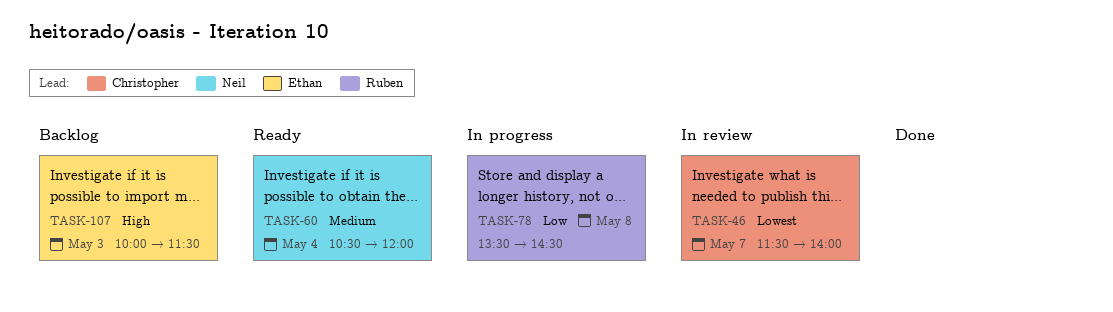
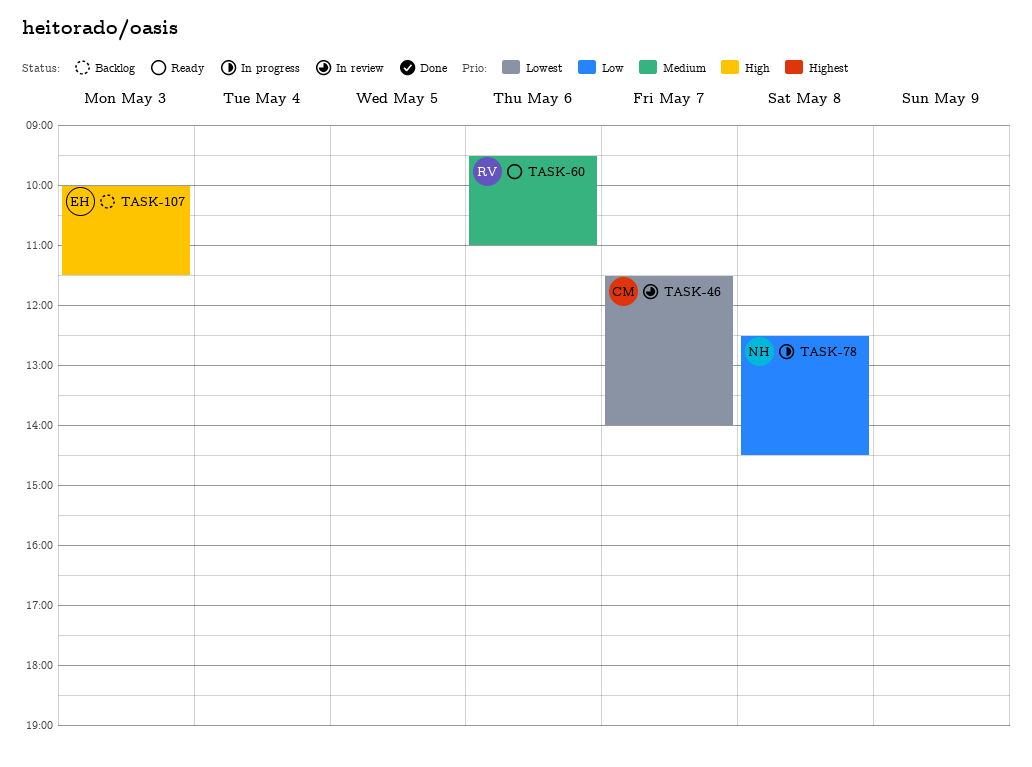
TASK-60, owner: Neil -> Ruben
TASK-60, day: May 4 -> May 6
TASK-60, begins: 10:30 -> 09:30
TASK-60, ends: 12:00 -> 11:00
TASK-78, owner: Ruben -> Neil
TASK-78, begins: 13:30 -> 12:30

